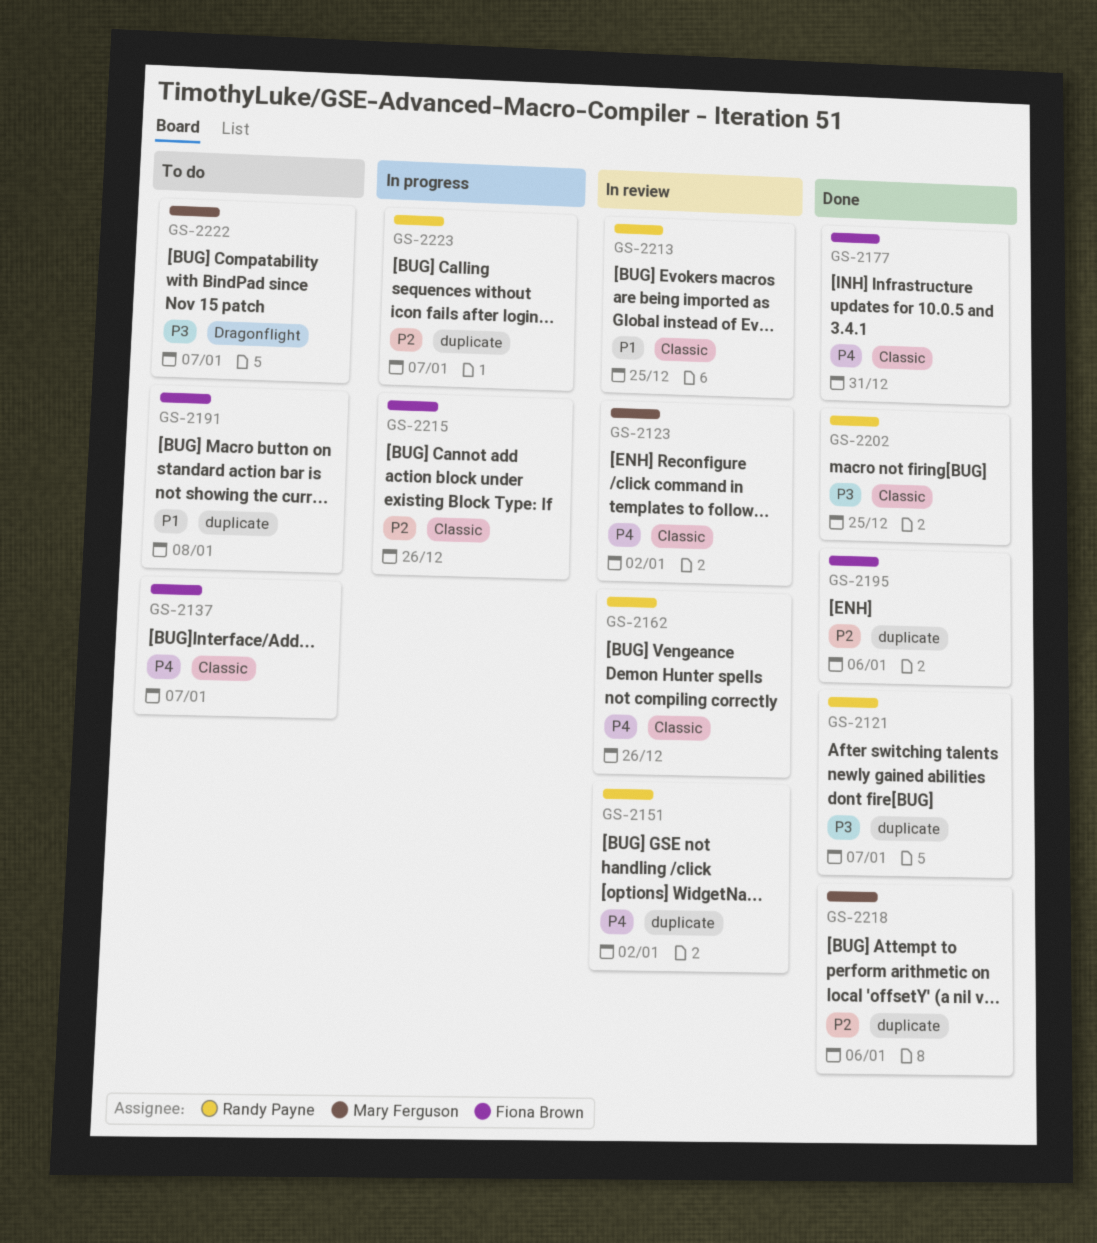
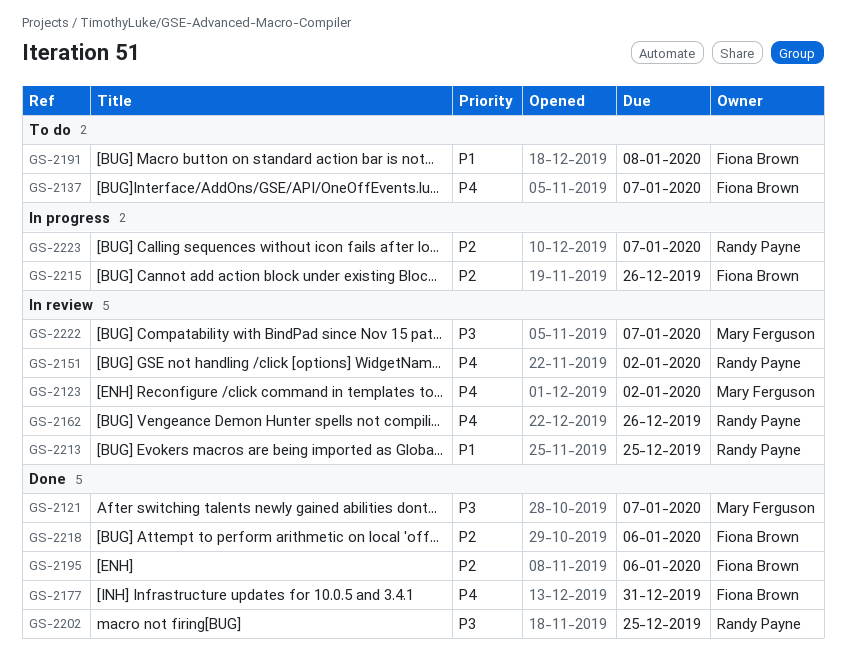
GS-2121, owner: Randy Payne -> Mary Ferguson
GS-2218, owner: Mary Ferguson -> Fiona Brown
GS-2222, status: To do -> In review

